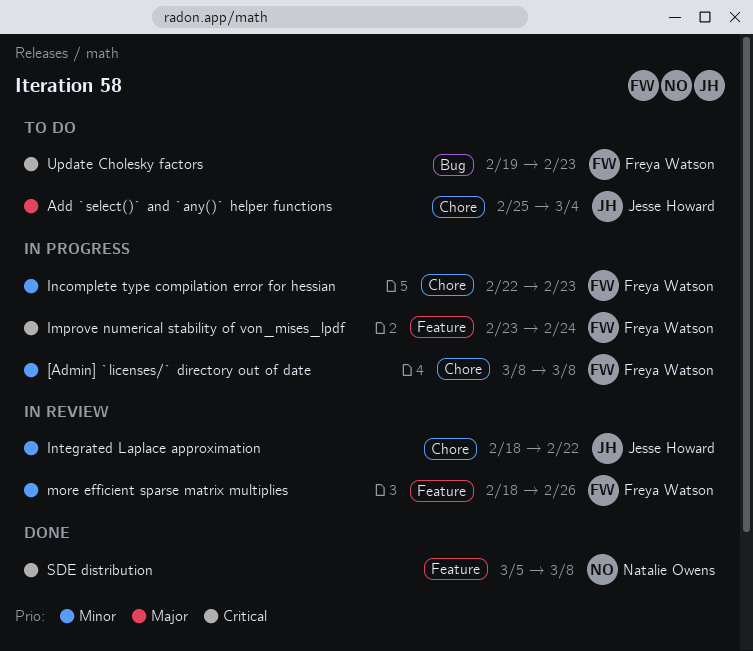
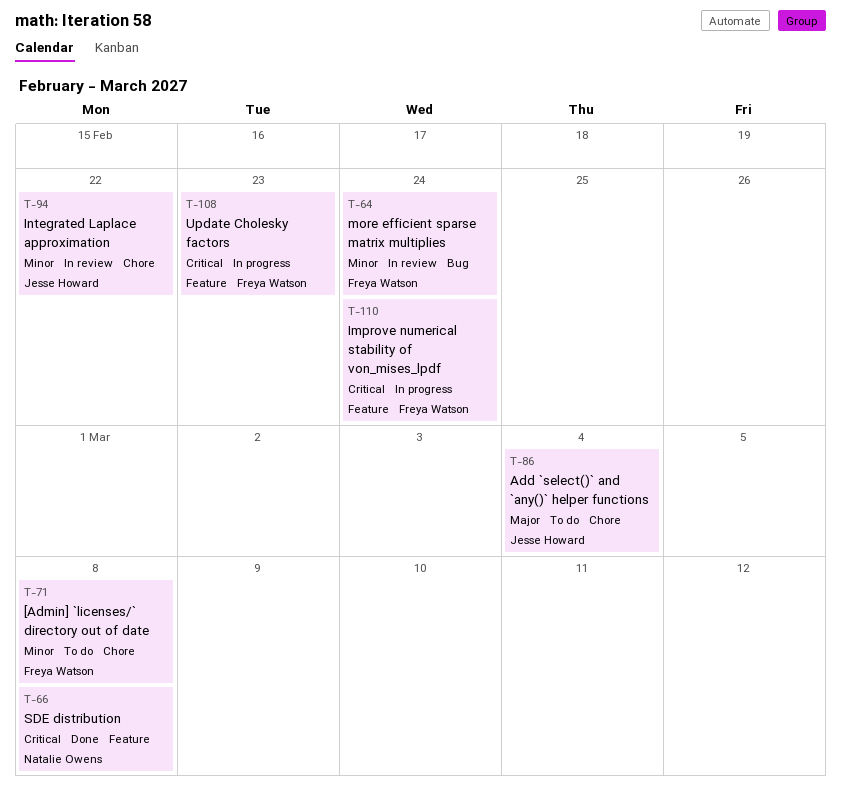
[Admin] `licenses/` directory out of date, status: In progress -> To do
Incomplete type compilation error for hessian: present -> none
more efficient sparse matrix multiplies, label: Feature -> Bug
more efficient sparse matrix multiplies, due: Feb 26 -> Feb 24
Update Cholesky factors, status: To do -> In progress
Update Cholesky factors, label: Bug -> Feature

